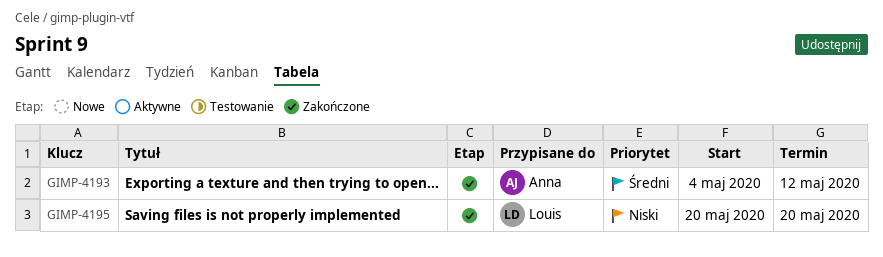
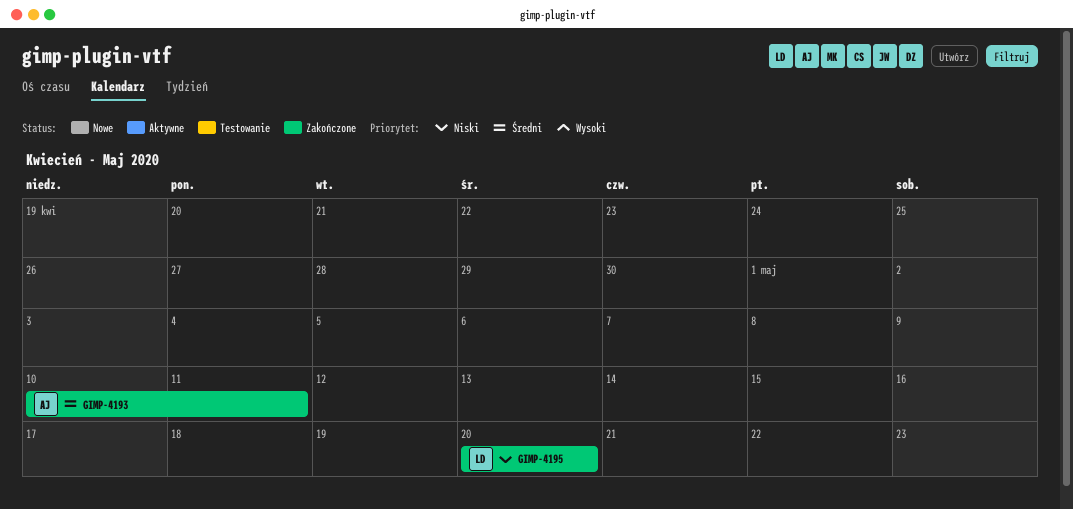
GIMP-4193, start: May 4 -> May 10
GIMP-4193, due: May 12 -> May 11

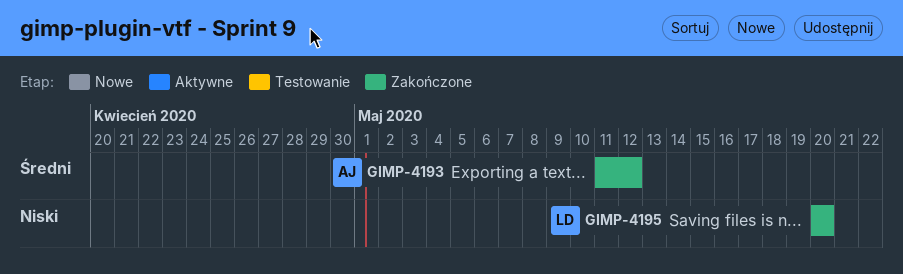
GIMP-4193, start: May 10 -> May 11
GIMP-4193, due: May 11 -> May 12

